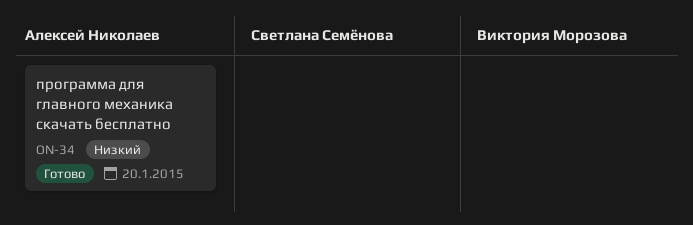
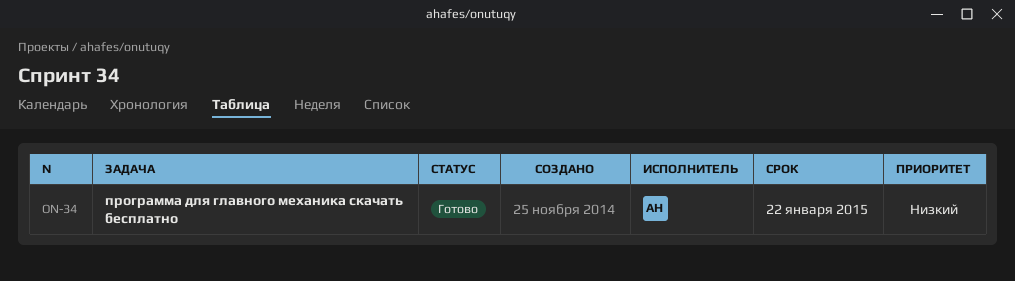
ON-34, due: Jan 20 -> Jan 22

